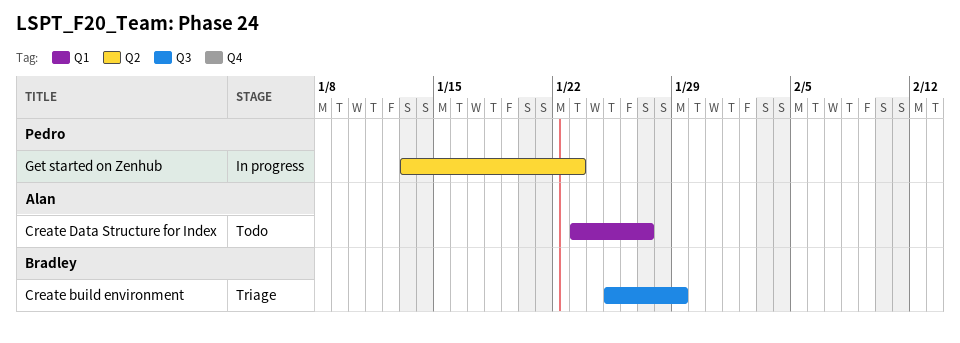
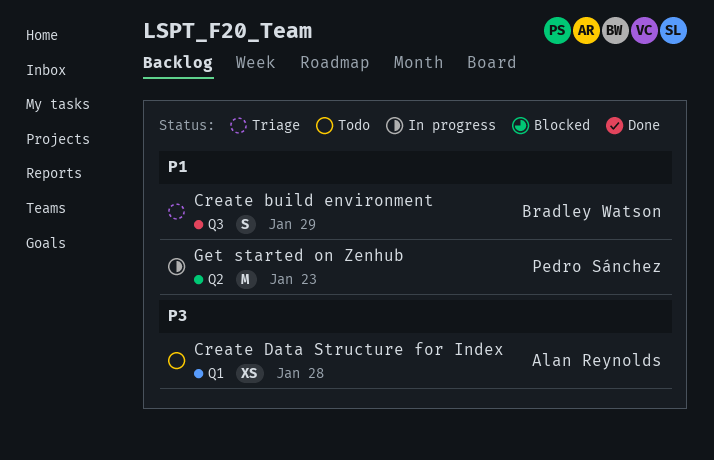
Create Data Structure for Index, due: Jan 27 -> Jan 28

